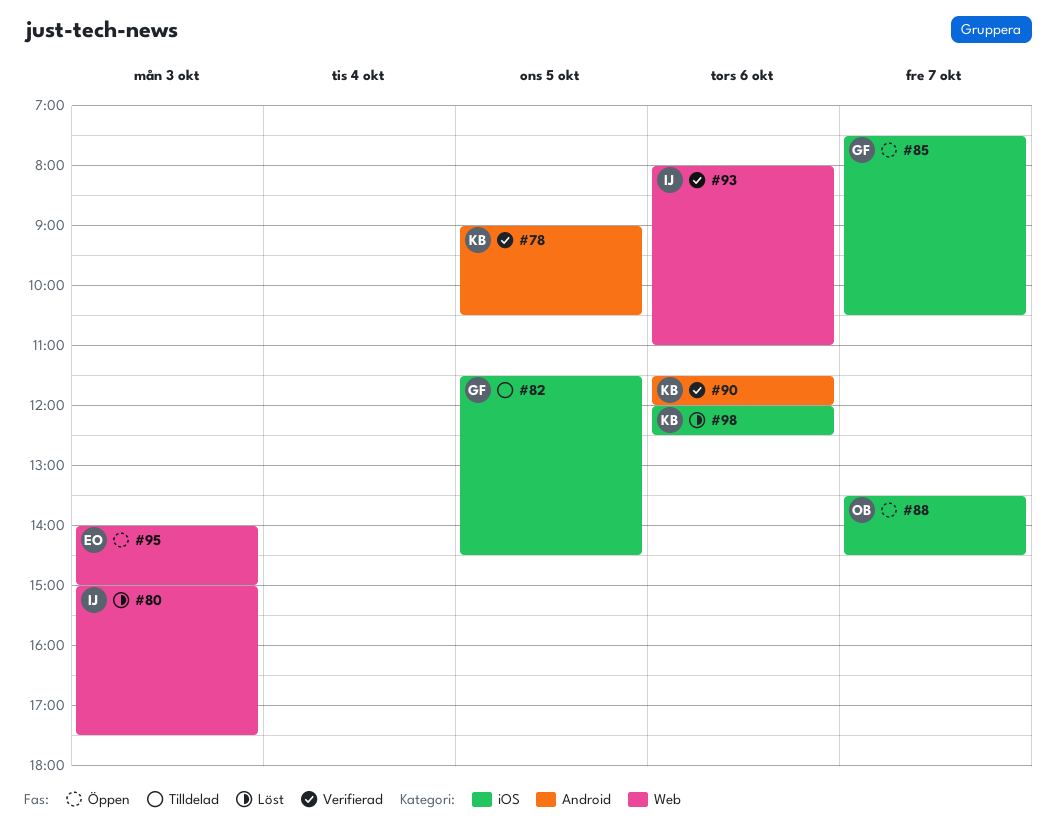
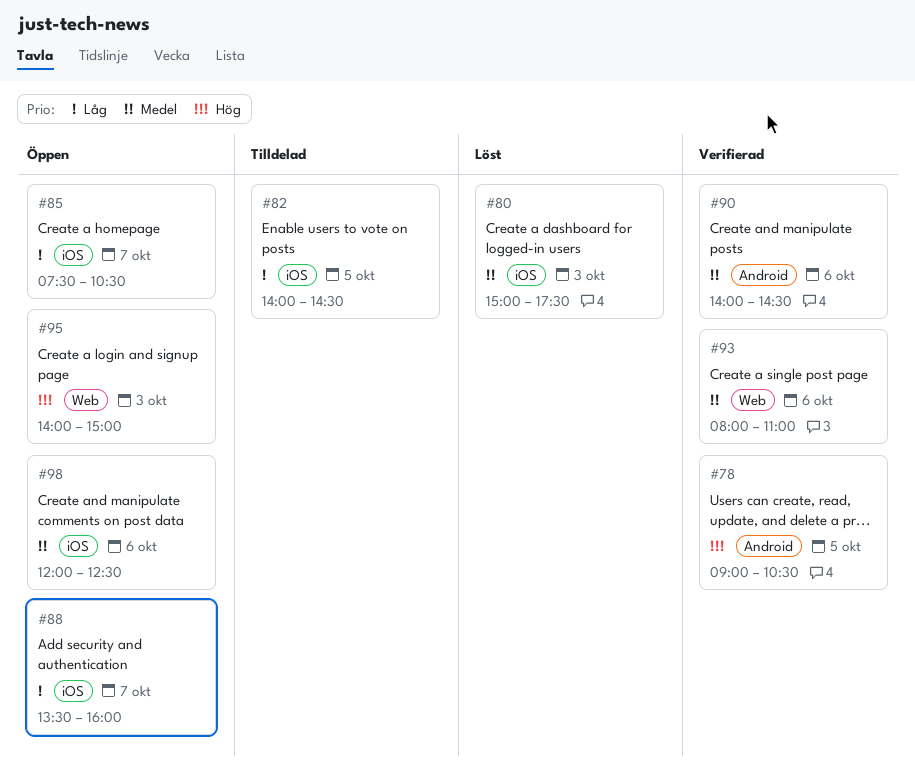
#80, label: Web -> iOS
#82, begins: 11:30 -> 14:00
#88, ends: 14:30 -> 16:00
#90, begins: 11:30 -> 14:00
#90, ends: 12:00 -> 14:30
#98, status: Löst -> Öppen

